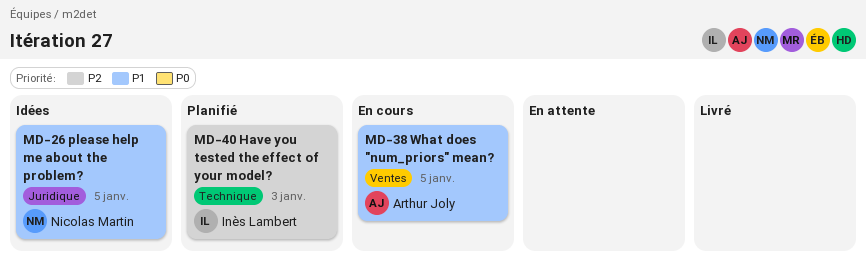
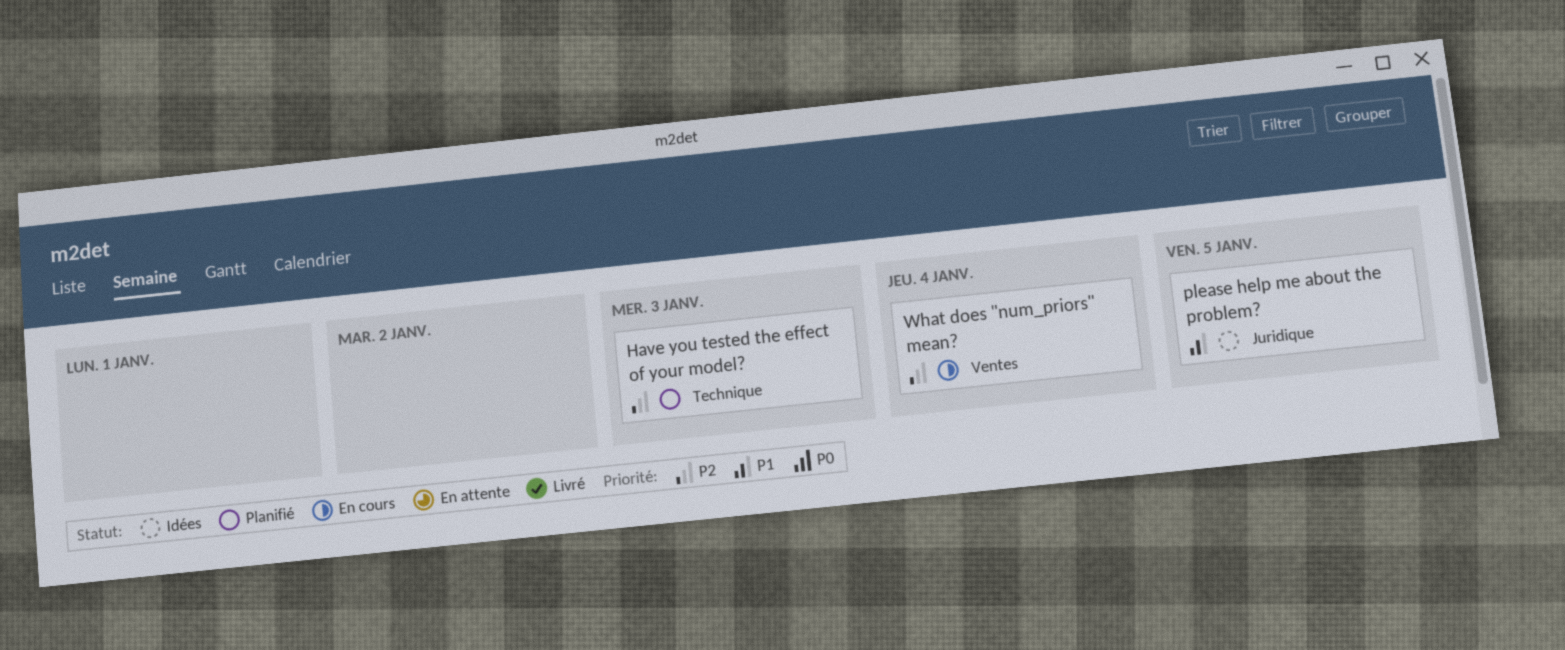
What does "num_priors" mean?, priority: P1 -> P2
What does "num_priors" mean?, due: Jan 5 -> Jan 4

